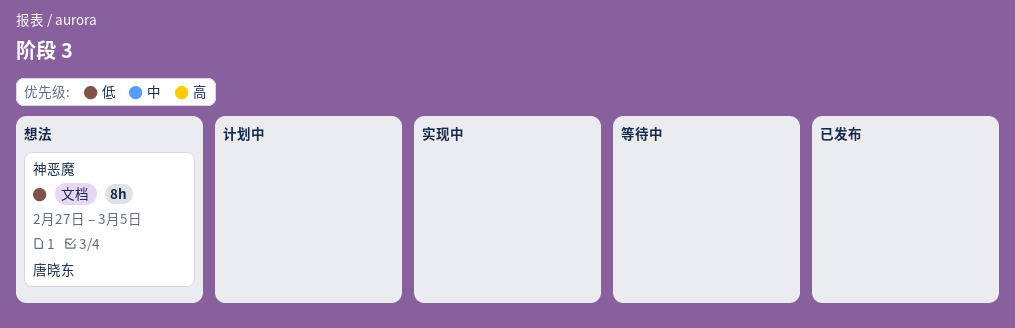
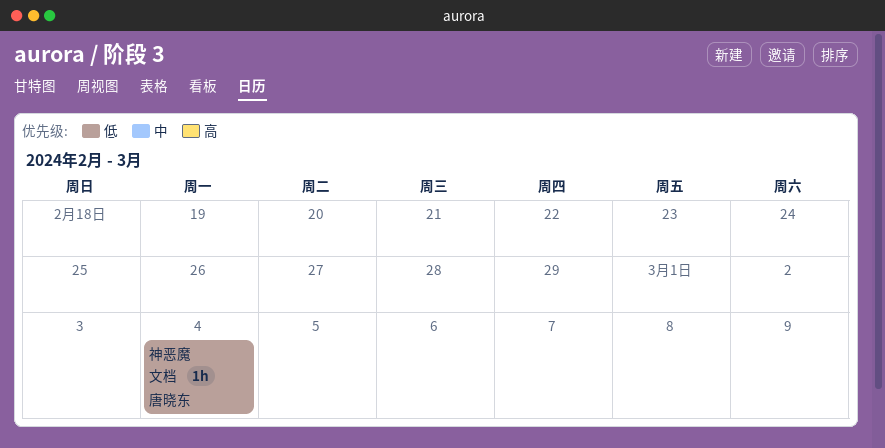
神恶魔, estimate: 8h -> 1h
神恶魔, due: Mar 5 -> Mar 4

